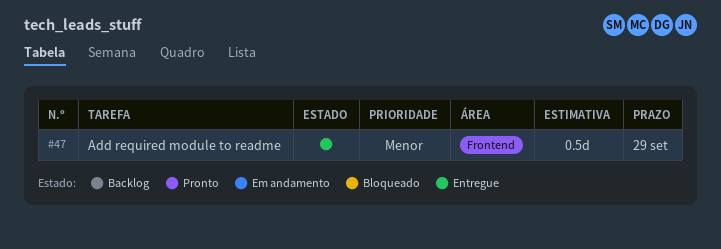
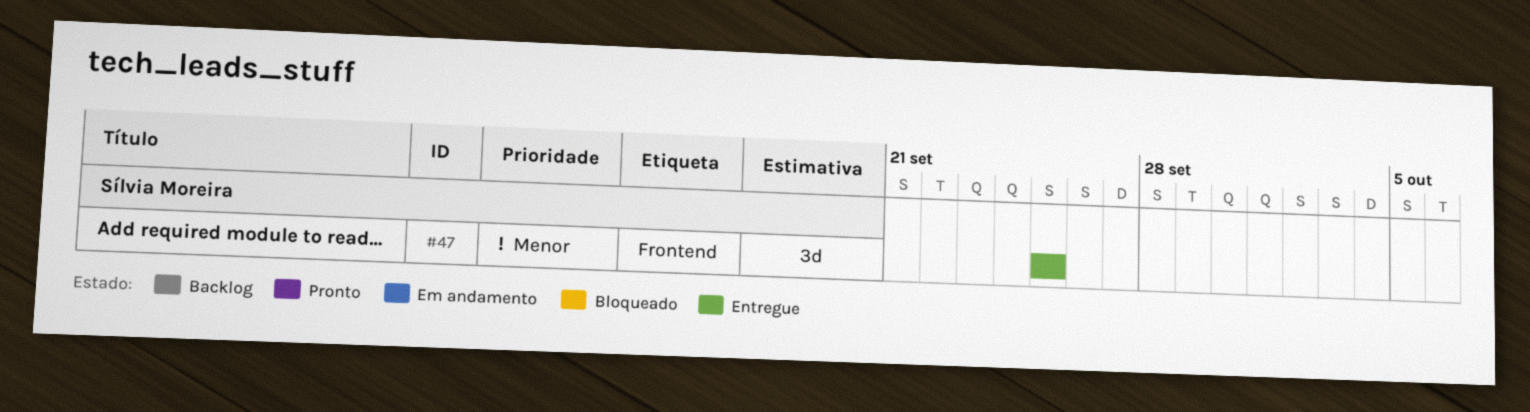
#47, estimate: 0.5d -> 3d
#47, due: Sep 29 -> Sep 25

